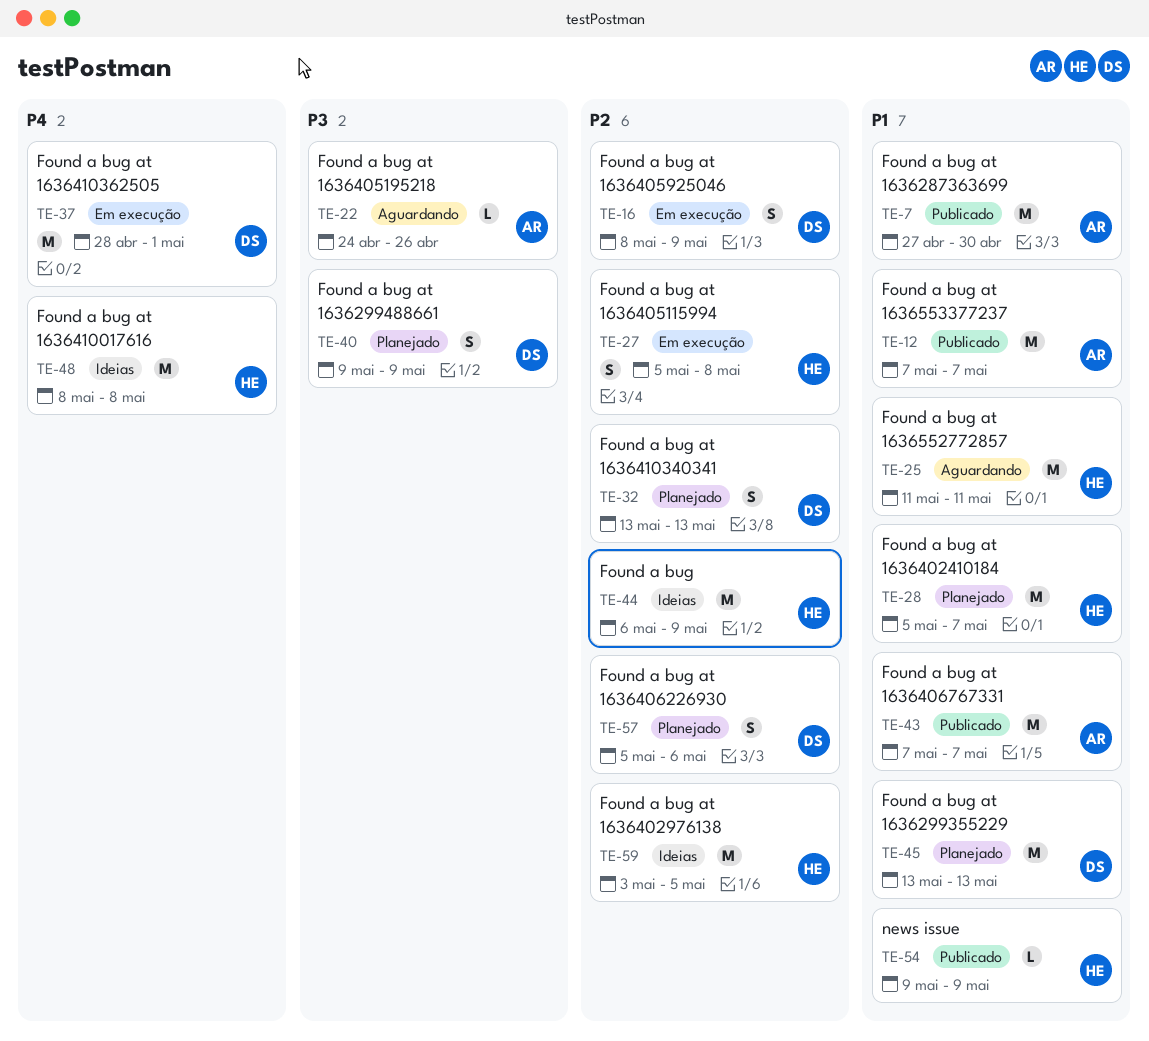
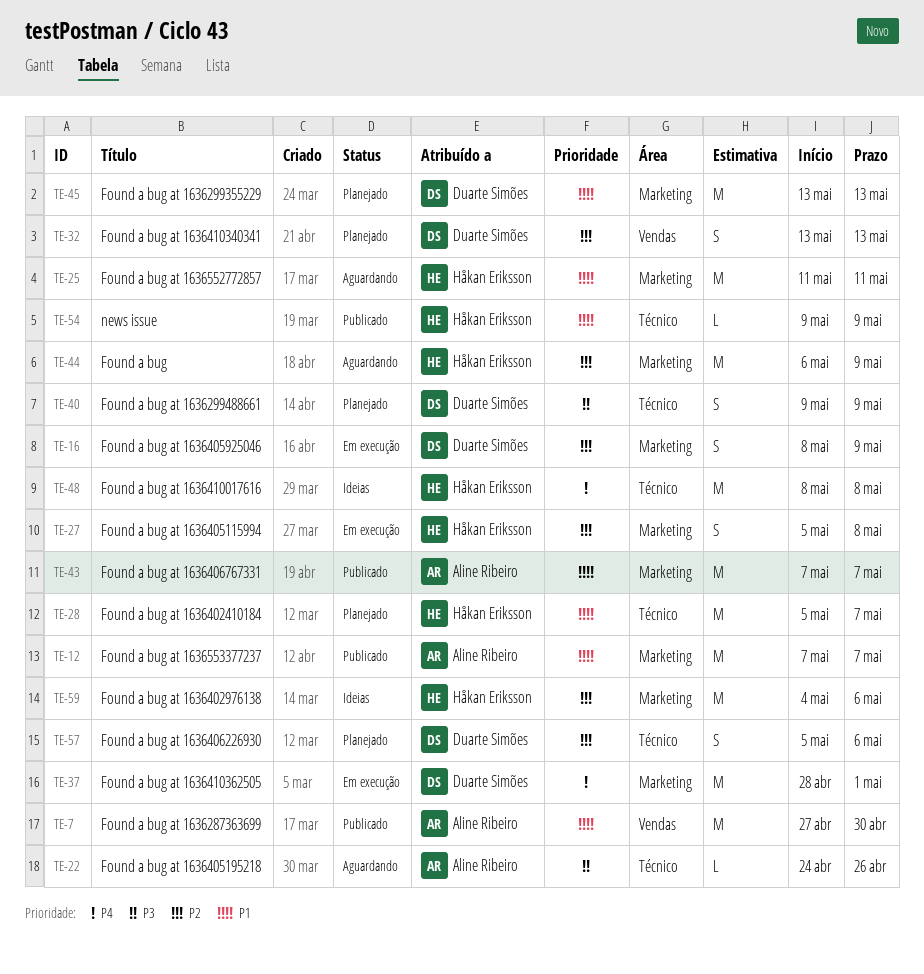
TE-44, status: Ideias -> Aguardando
TE-59, start: May 3 -> May 4
TE-59, due: May 5 -> May 6

